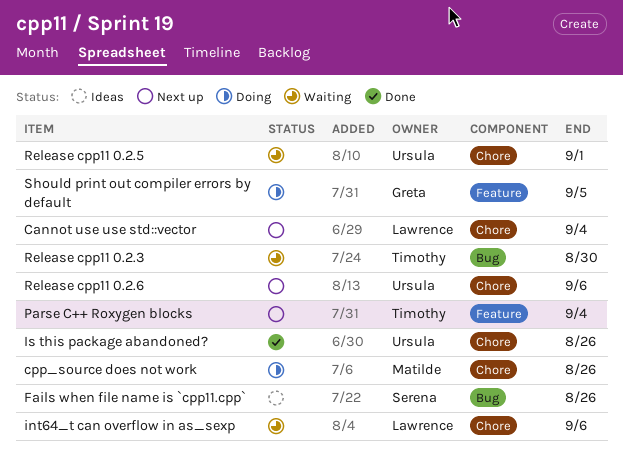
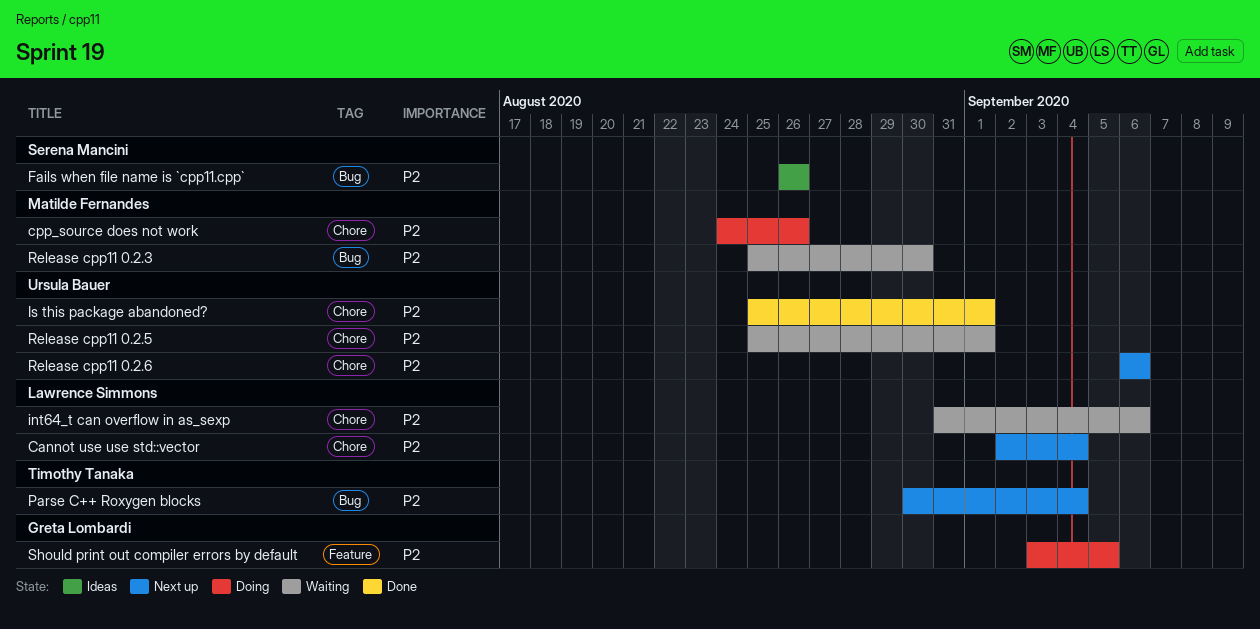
Is this package abandoned?, due: Aug 26 -> Sep 1
Parse C++ Roxygen blocks, label: Feature -> Bug
Release cpp11 0.2.3, owner: Timothy Tanaka -> Matilde Fernandes

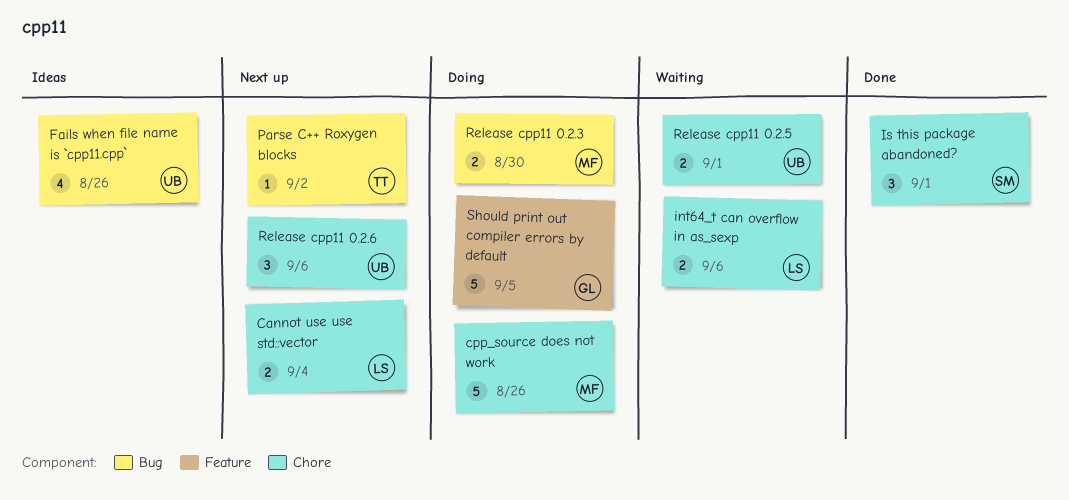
Fails when file name is `cpp11.cpp`, owner: Serena Mancini -> Ursula Bauer
Is this package abandoned?, owner: Ursula Bauer -> Serena Mancini
Parse C++ Roxygen blocks, due: Sep 4 -> Sep 2
Release cpp11 0.2.3, status: Waiting -> Doing

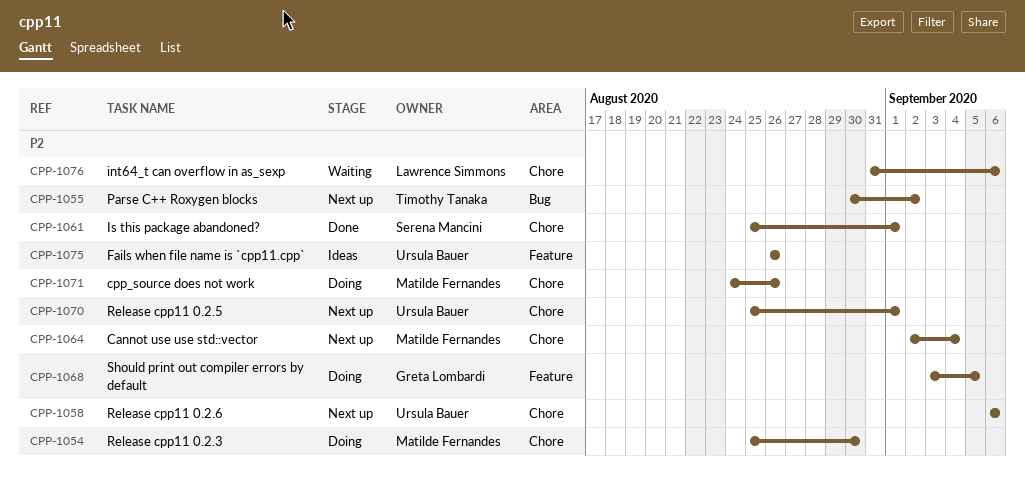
Cannot use use std::vector, owner: Lawrence Simmons -> Matilde Fernandes
Fails when file name is `cpp11.cpp`, label: Bug -> Feature
Release cpp11 0.2.3, label: Bug -> Chore
Release cpp11 0.2.5, status: Waiting -> Next up

